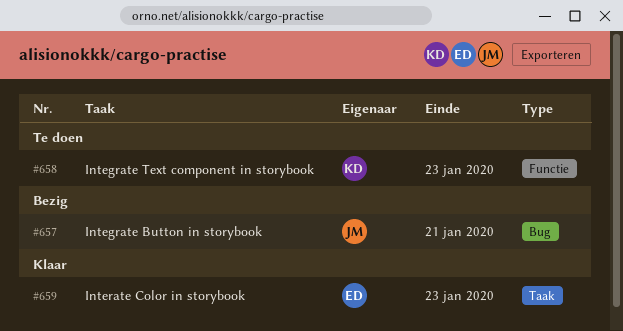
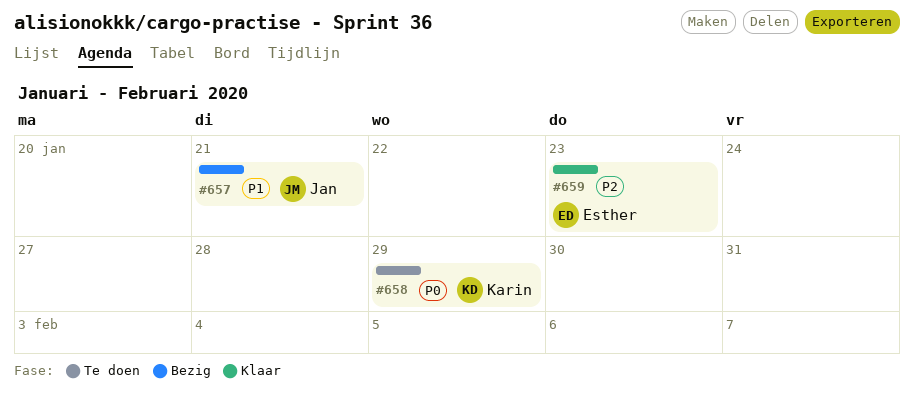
#658, due: Jan 23 -> Jan 29

